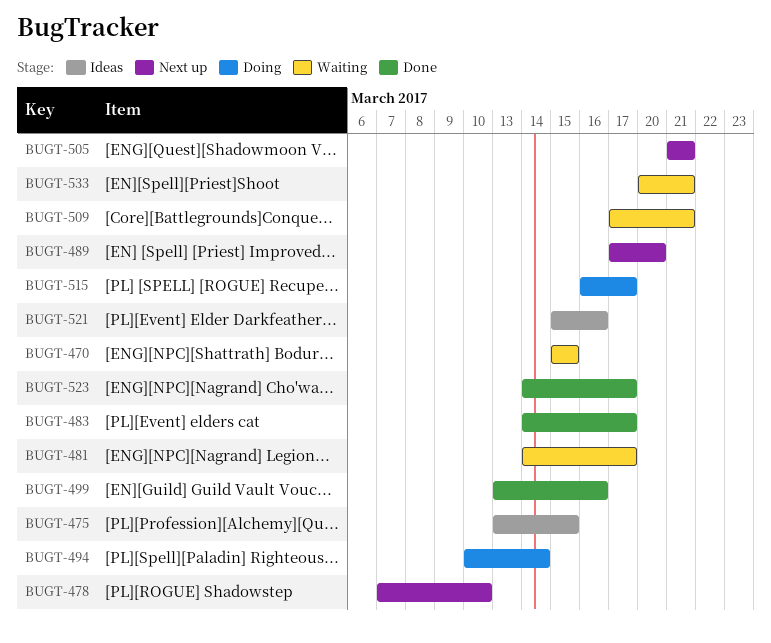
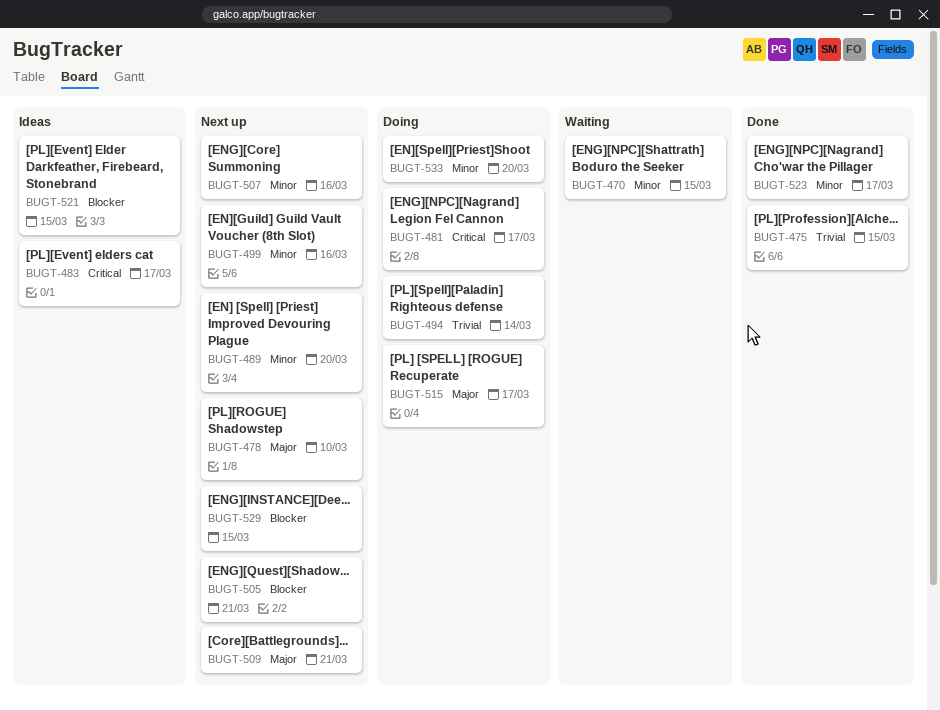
BUGT-475, status: Ideas -> Done
BUGT-481, status: Waiting -> Doing
BUGT-483, status: Done -> Ideas
BUGT-499, status: Done -> Next up
BUGT-507: none -> present
BUGT-509, status: Waiting -> Next up
BUGT-521, due: Mar 16 -> Mar 15
BUGT-529: none -> present
BUGT-533, status: Waiting -> Doing
BUGT-533, due: Mar 21 -> Mar 20

